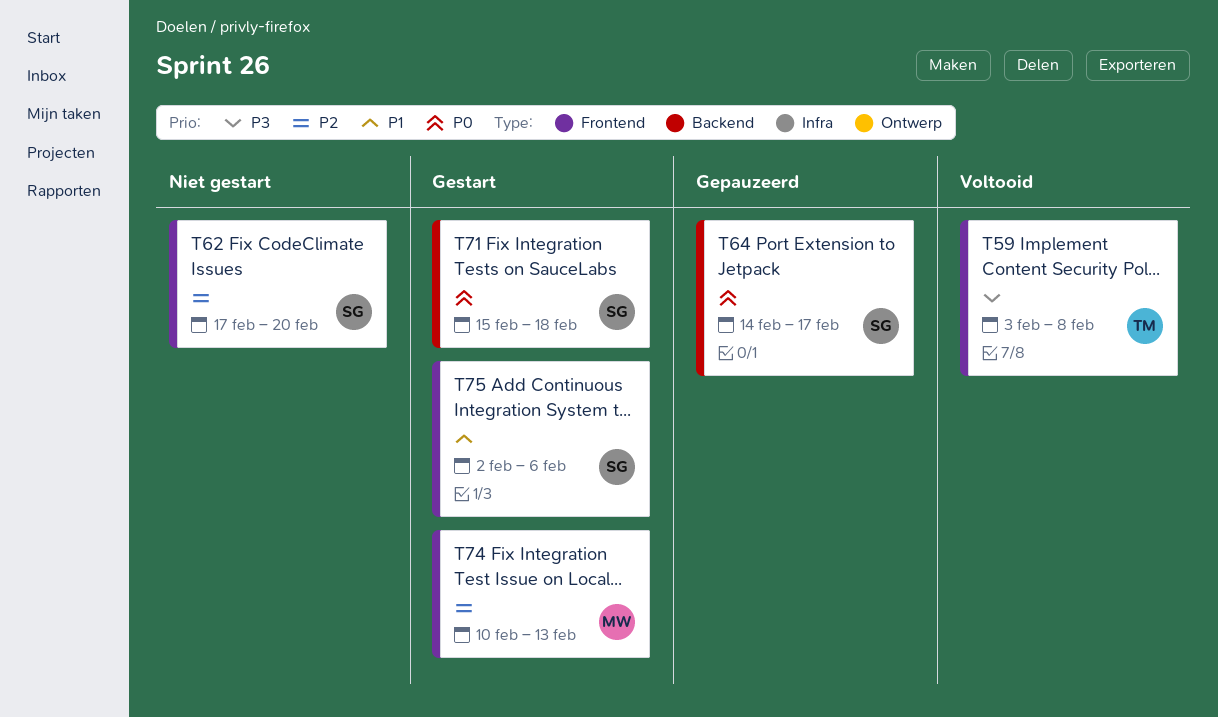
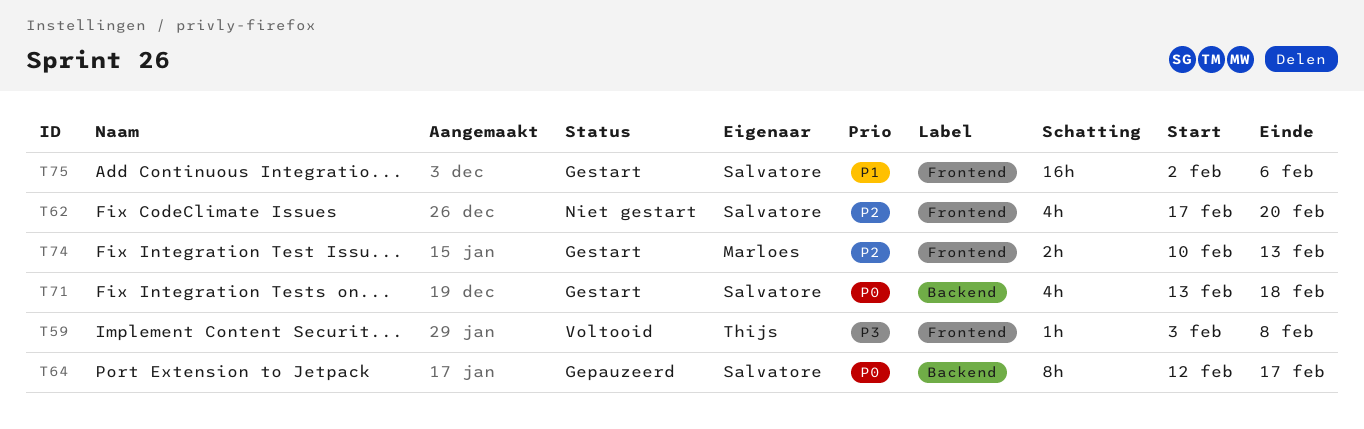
T64, start: Feb 14 -> Feb 12
T71, start: Feb 15 -> Feb 13

